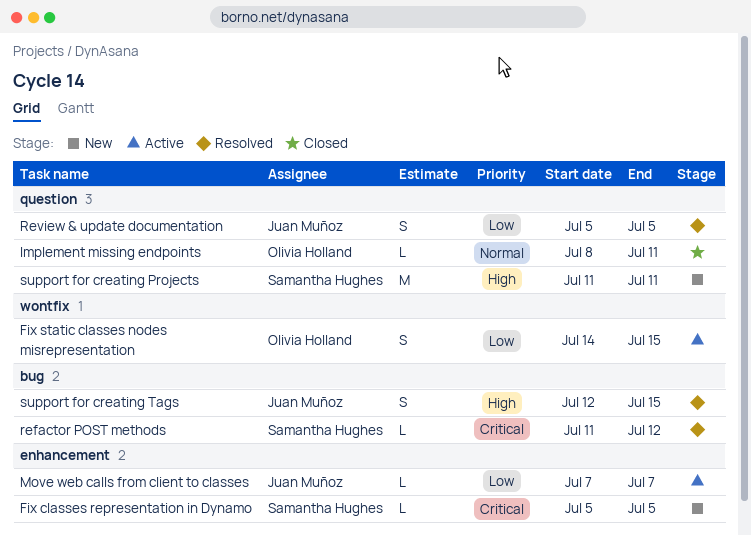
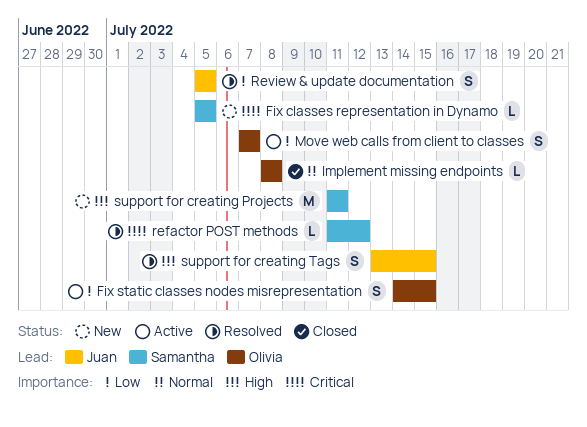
Implement missing endpoints, due: Jul 11 -> Jul 8
Move web calls from client to classes, owner: Juan Muñoz -> Olivia Holland
Move web calls from client to classes, estimate: L -> S
support for creating Tags, start: Jul 12 -> Jul 13

